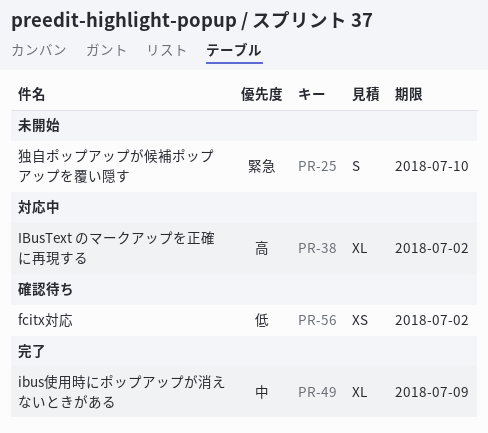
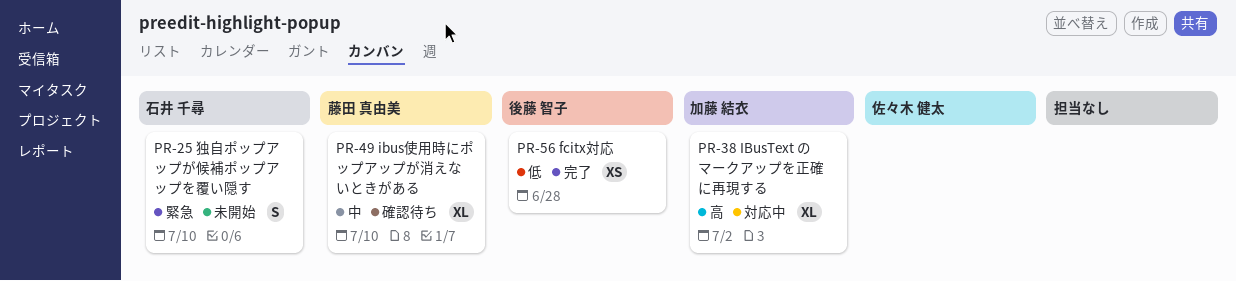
PR-49, status: 完了 -> 確認待ち
PR-49, due: Jul 9 -> Jul 10
PR-56, status: 確認待ち -> 完了
PR-56, due: Jul 2 -> Jun 28

